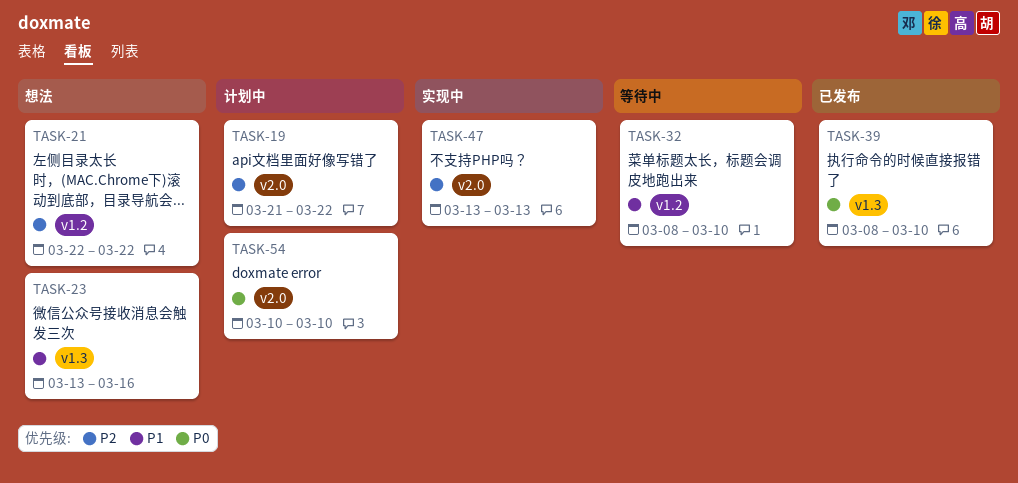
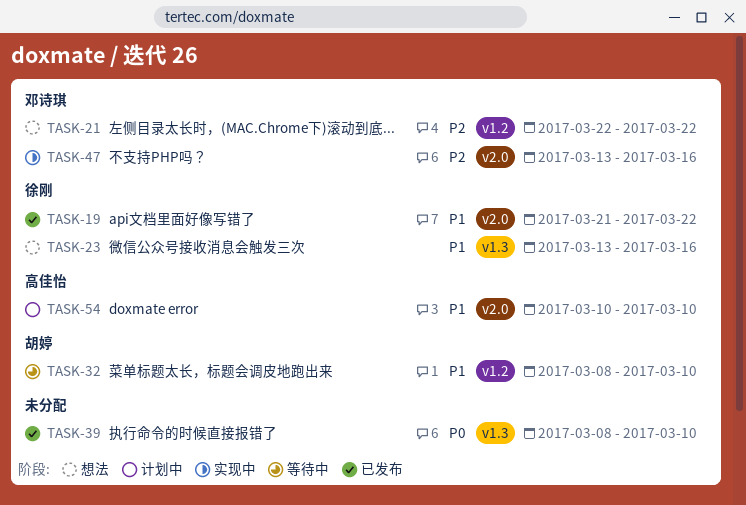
TASK-19, status: 计划中 -> 已发布
TASK-19, priority: P2 -> P1
TASK-47, due: Mar 13 -> Mar 16
TASK-54, priority: P0 -> P1

